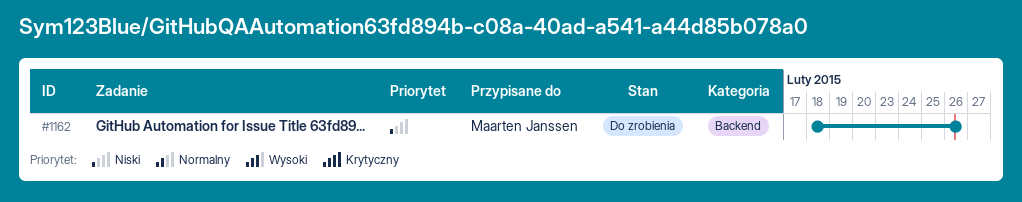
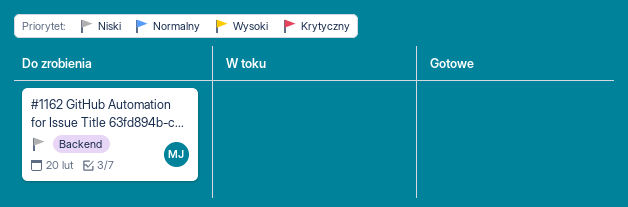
#1162, due: Feb 26 -> Feb 20

